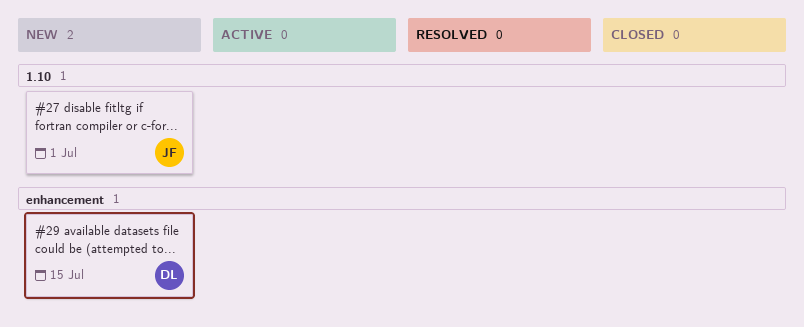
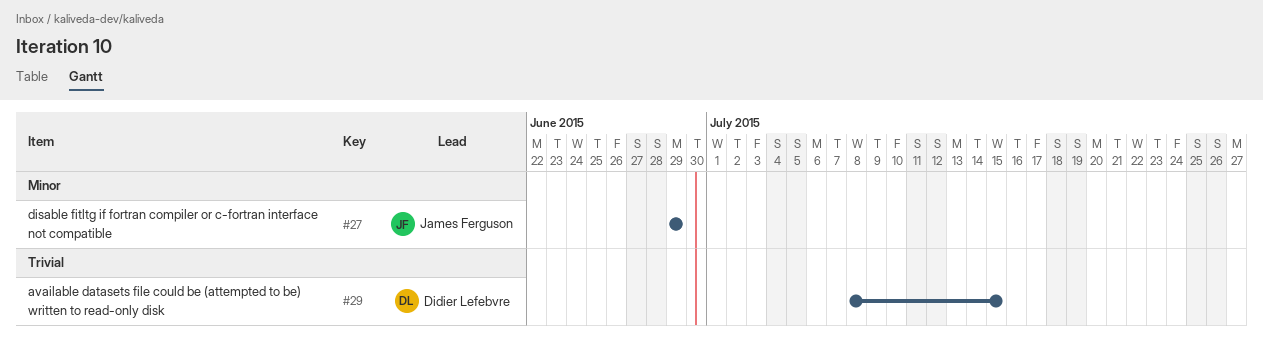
#27, due: Jul 1 -> Jun 29

